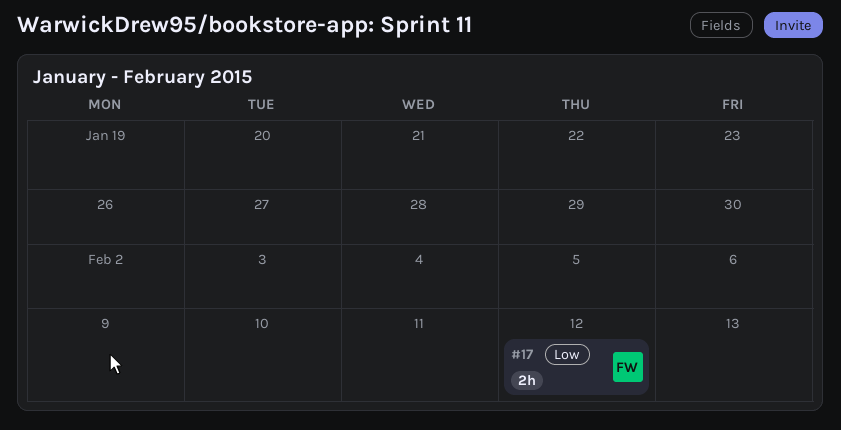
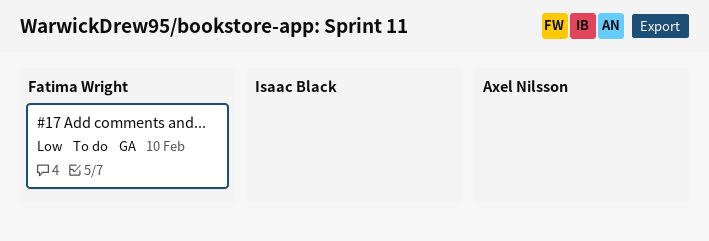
#17, due: Feb 12 -> Feb 10

